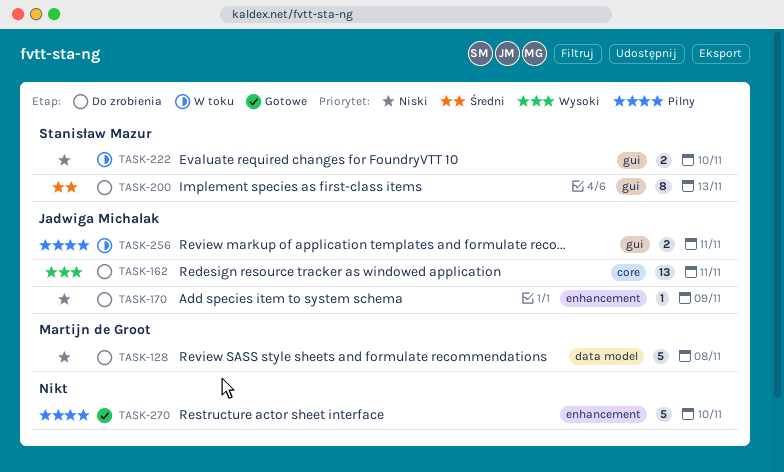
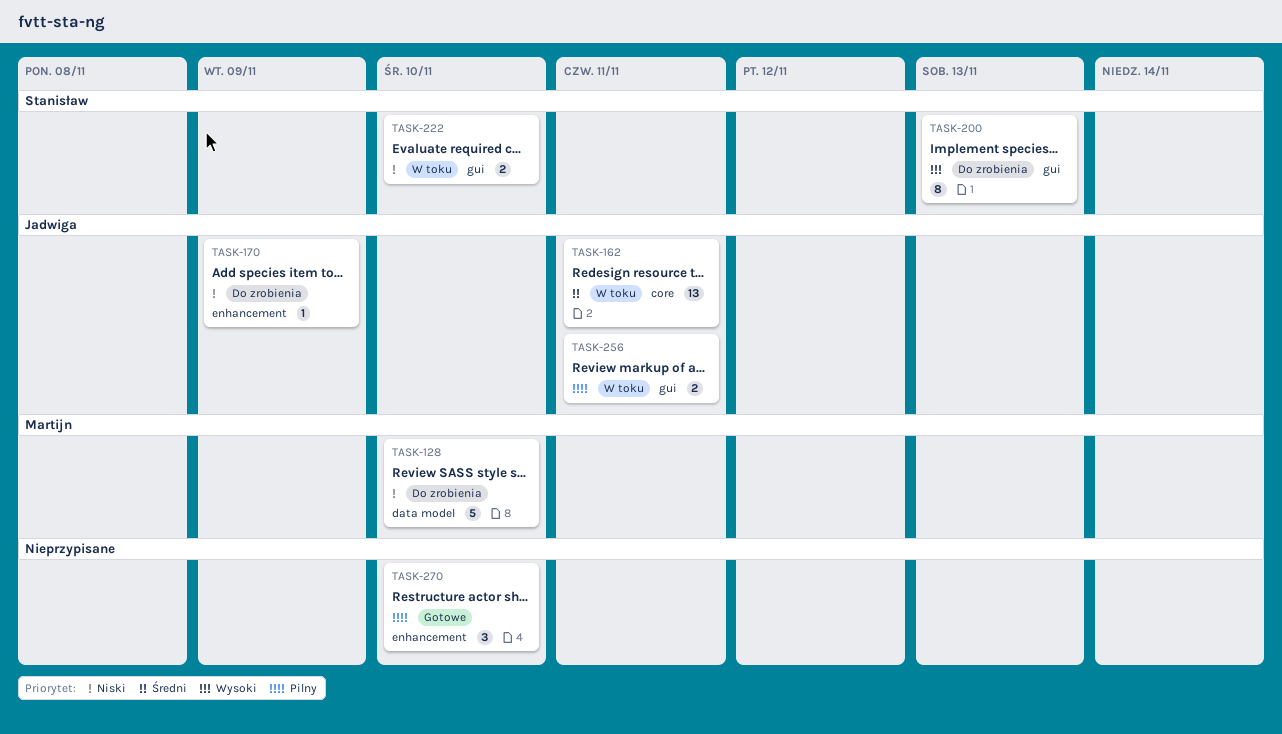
TASK-128, due: Nov 8 -> Nov 10
TASK-162, status: Do zrobienia -> W toku
TASK-162, priority: Wysoki -> Średni
TASK-200, priority: Średni -> Wysoki
TASK-270, estimate: 5 -> 3

